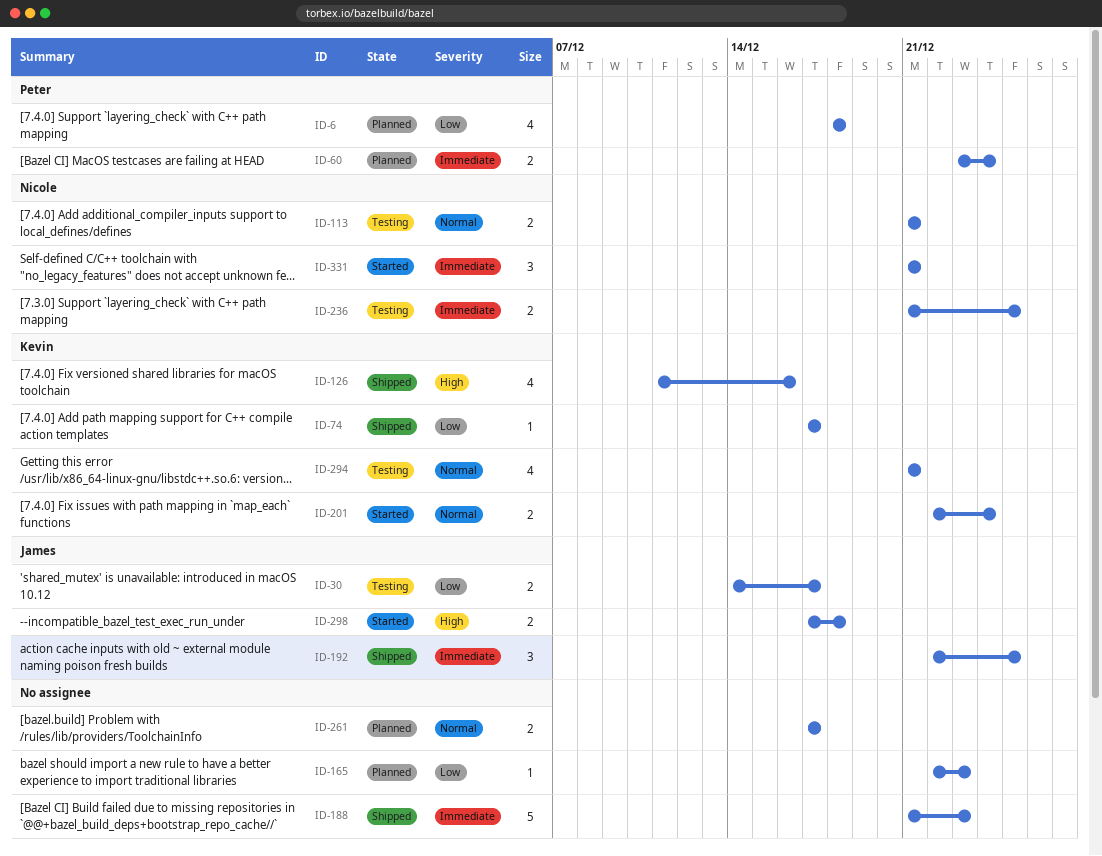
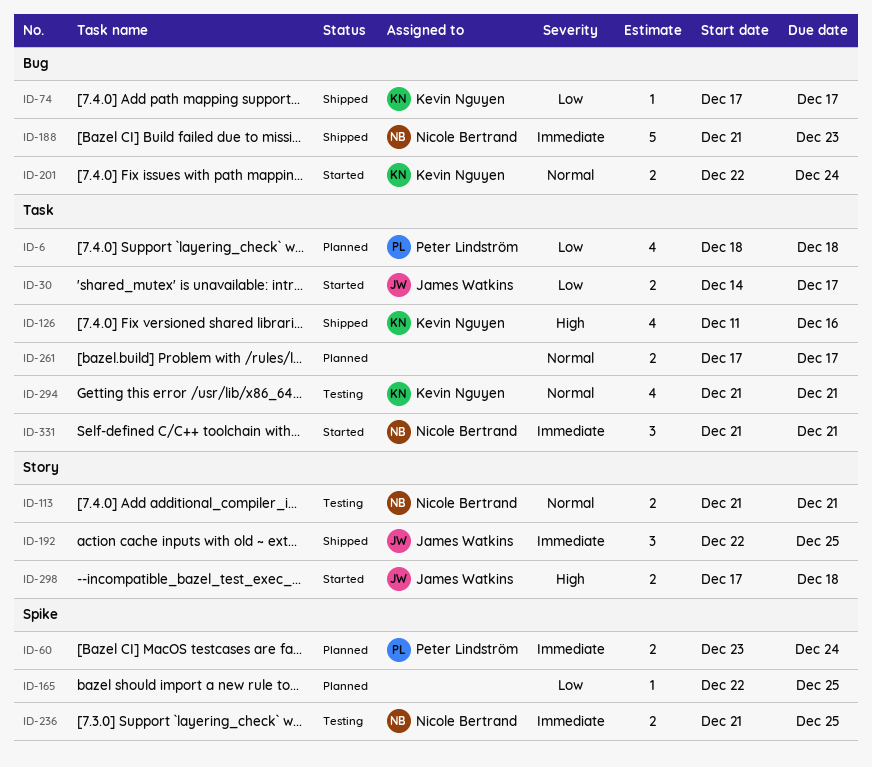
ID-30, status: Testing -> Started
ID-165, due: Dec 23 -> Dec 25
ID-188, owner: none -> Nicole Bertrand

